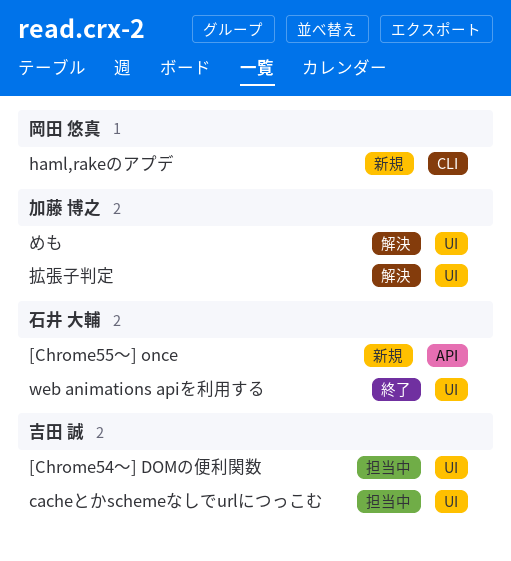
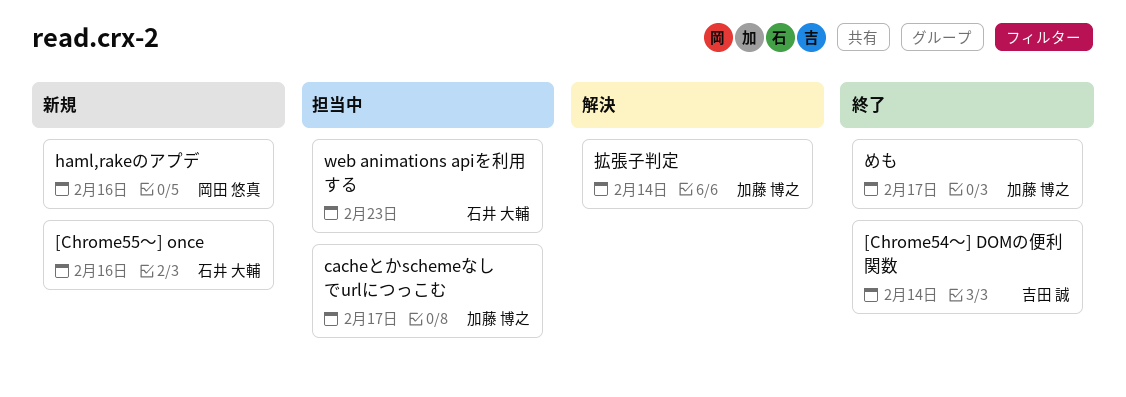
[Chrome54～] DOMの便利関数, status: 担当中 -> 終了
cacheとかschemeなしでurlにつっこむ, owner: 吉田 誠 -> 加藤 博之
web animations apiを利用する, status: 終了 -> 担当中
めも, status: 解決 -> 終了

